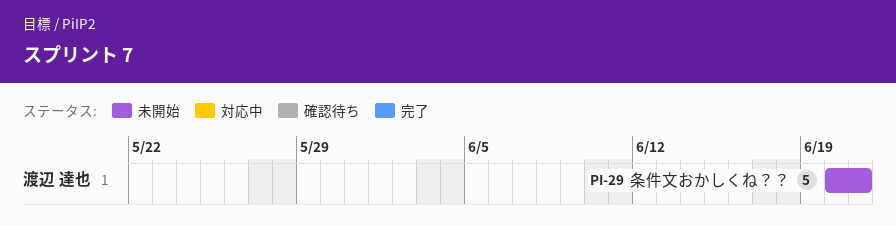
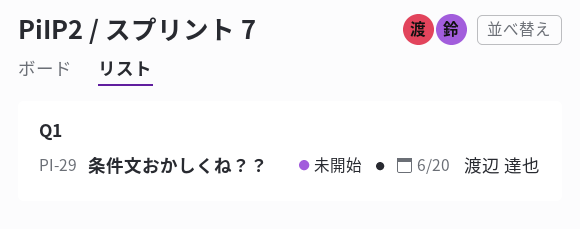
PI-29, estimate: 5 -> 1
PI-29, due: Jun 21 -> Jun 20

